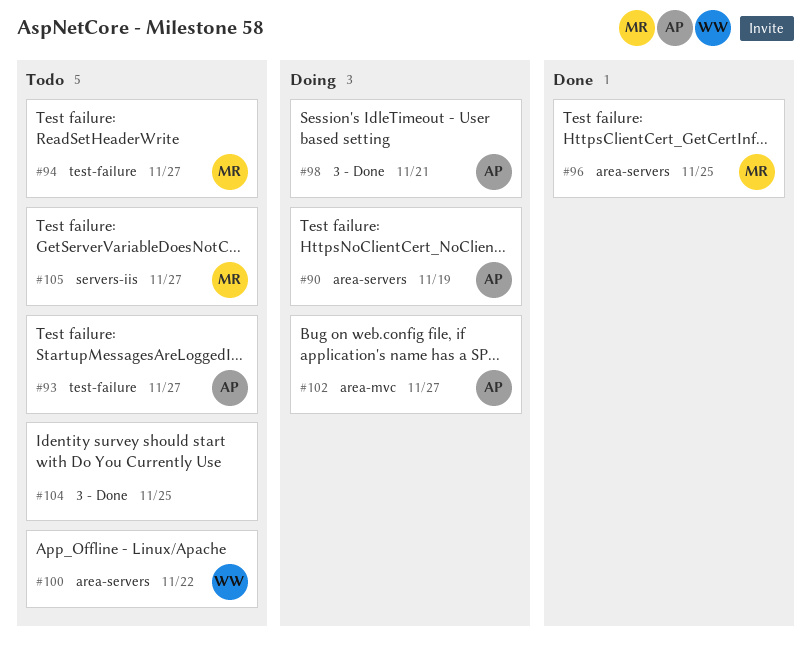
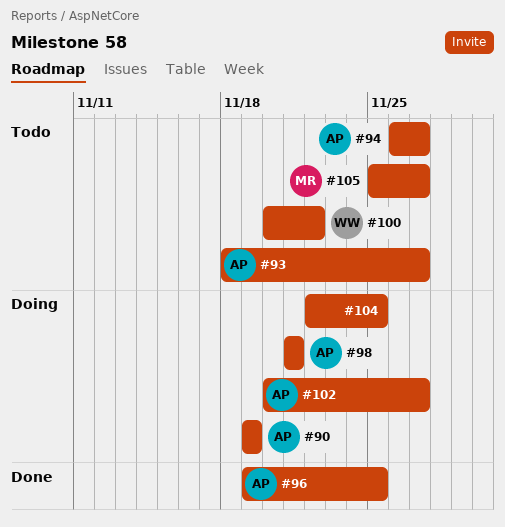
#94, owner: MR -> AP
#96, owner: MR -> AP
#104, status: Todo -> Doing

